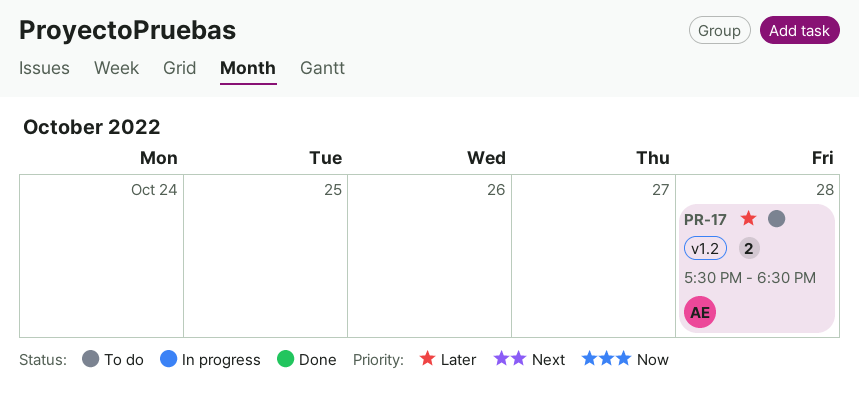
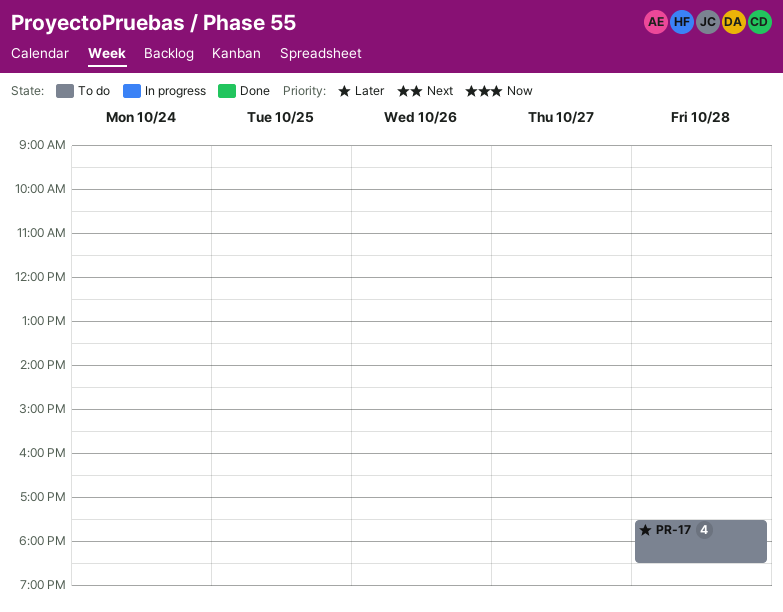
PR-17, estimate: 2 -> 4

